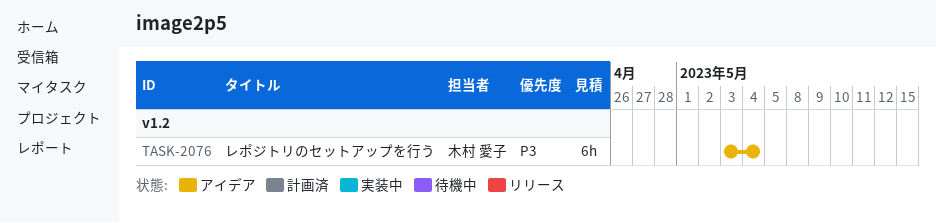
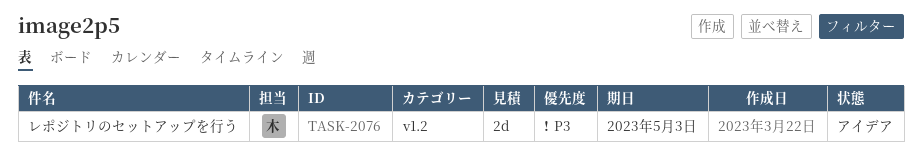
TASK-2076, estimate: 6h -> 2d
TASK-2076, due: May 4 -> May 3

